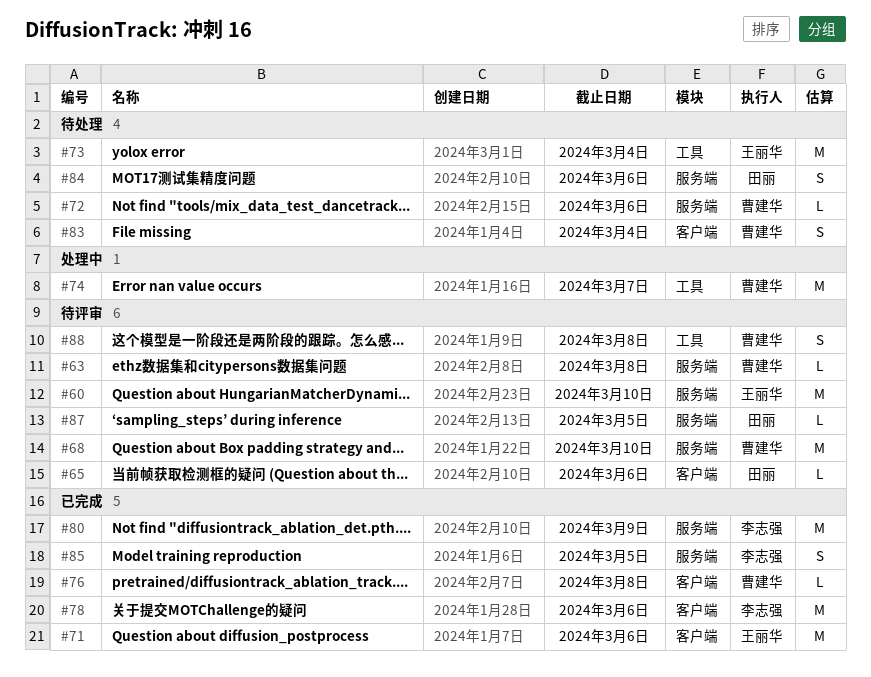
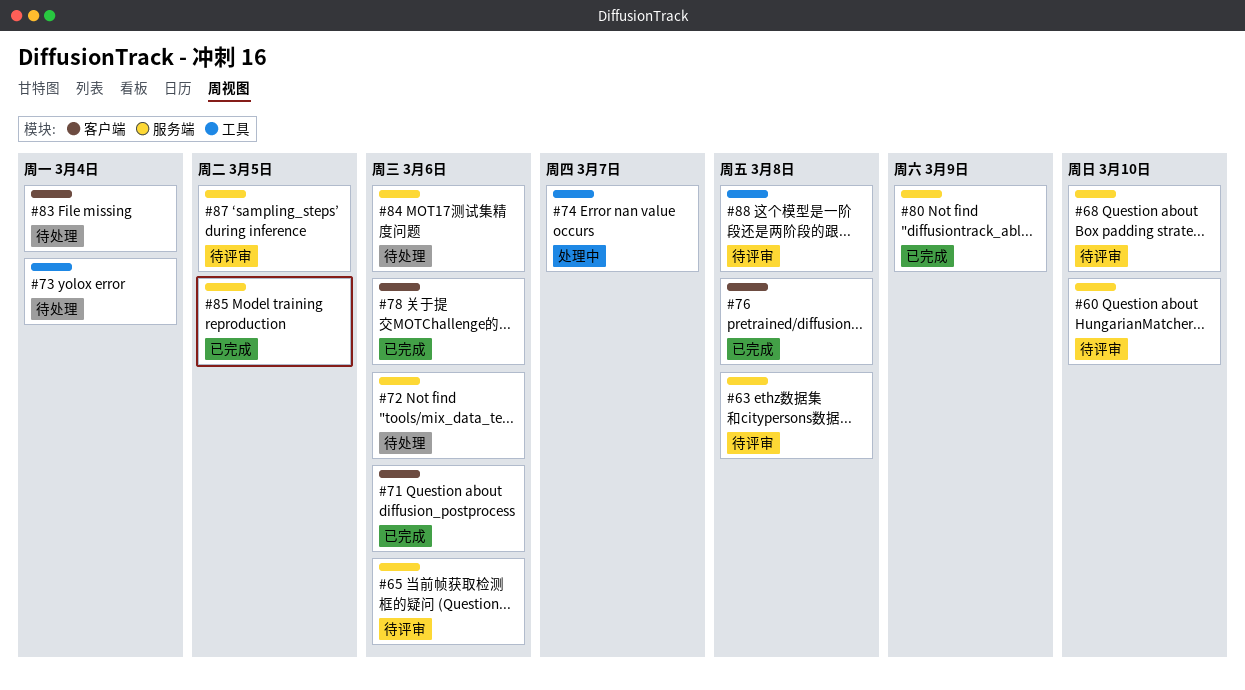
#65, label: 客户端 -> 服务端

